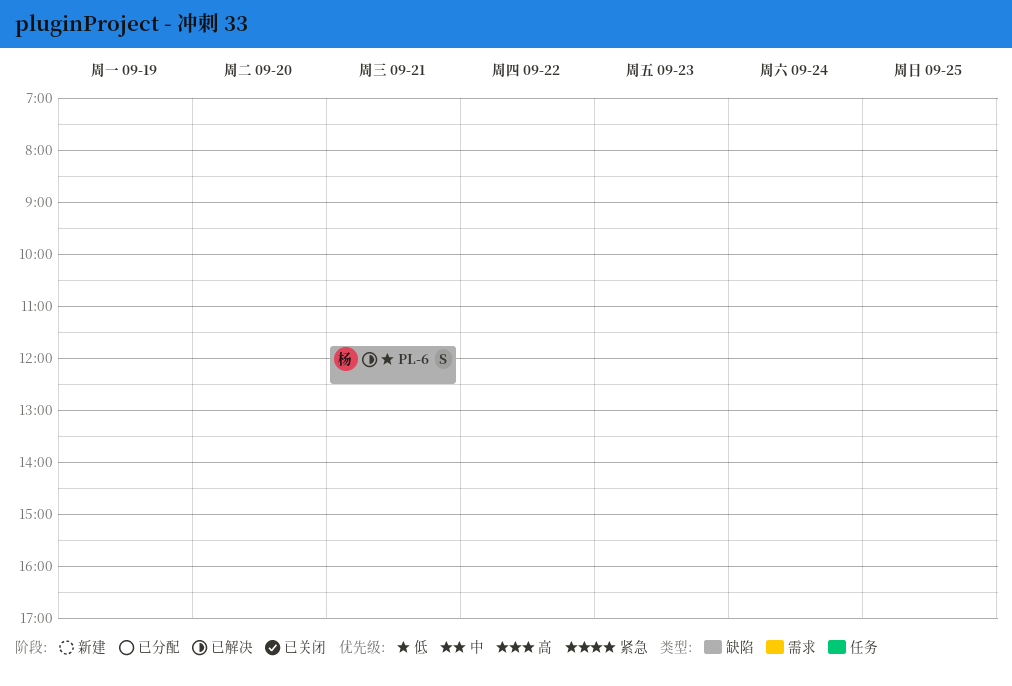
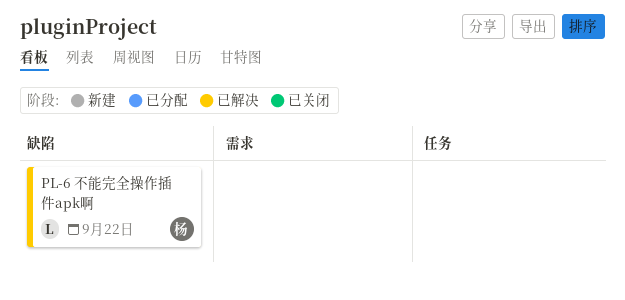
PL-6, estimate: S -> L
PL-6, day: Sep 21 -> Sep 22

